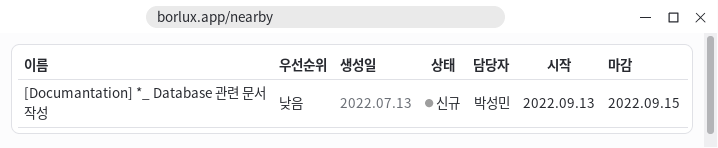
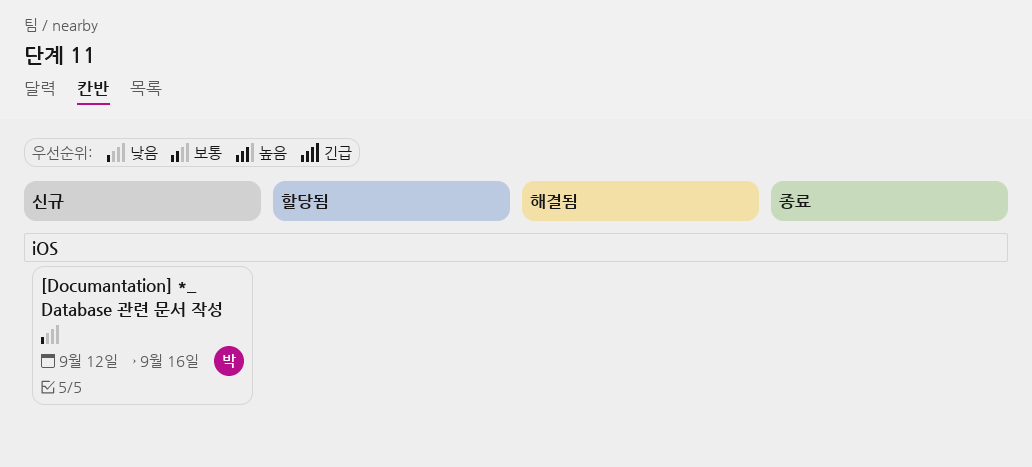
[Documantation] *_ Database 관련 문서 작성, start: Sep 13 -> Sep 12
[Documantation] *_ Database 관련 문서 작성, due: Sep 15 -> Sep 16

